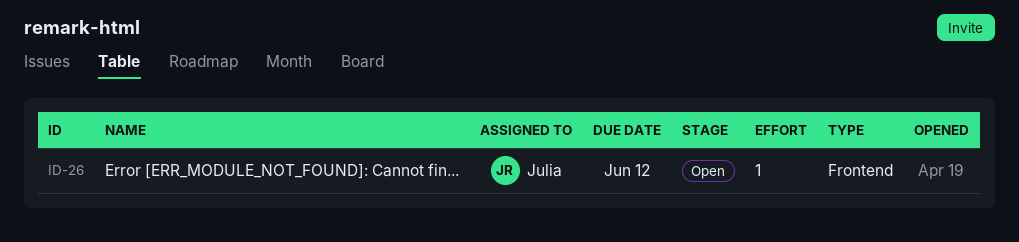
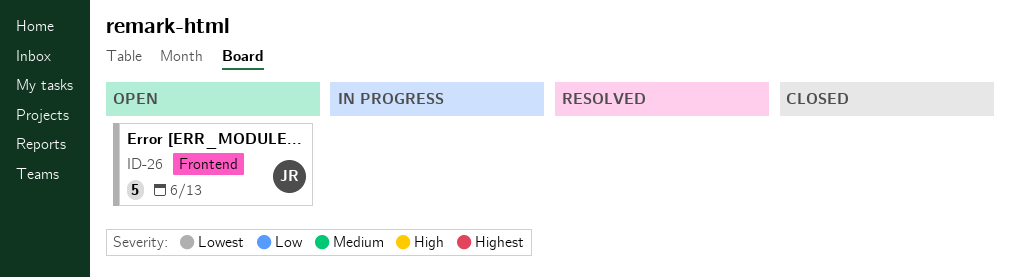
ID-26, estimate: 1 -> 5
ID-26, due: Jun 12 -> Jun 13

